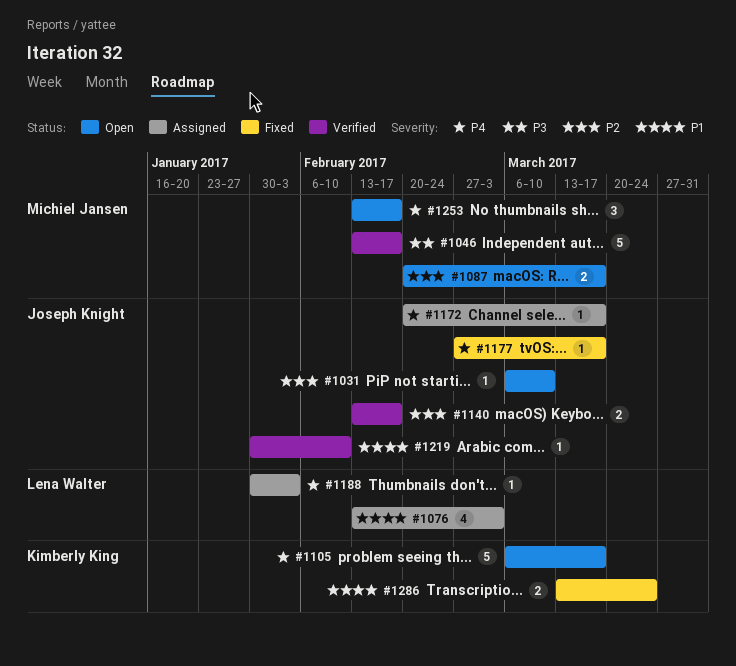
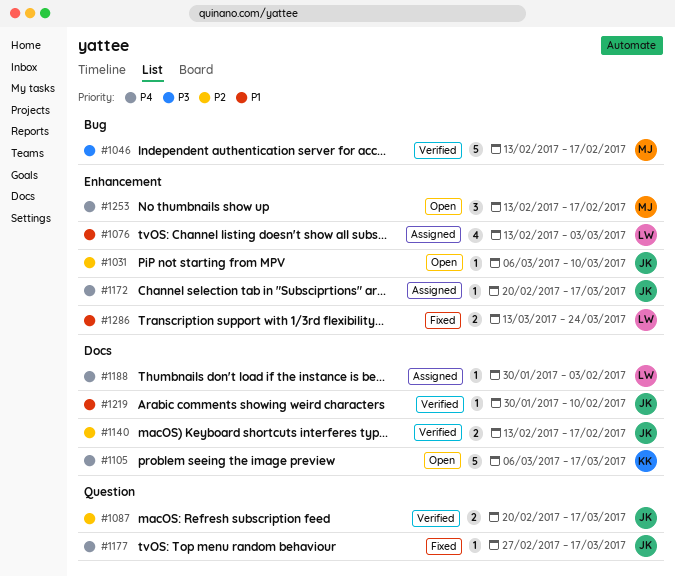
#1087, status: Open -> Verified
#1087, owner: Michiel Jansen -> Joseph Knight
#1286, owner: Kimberly King -> Lena Walter

